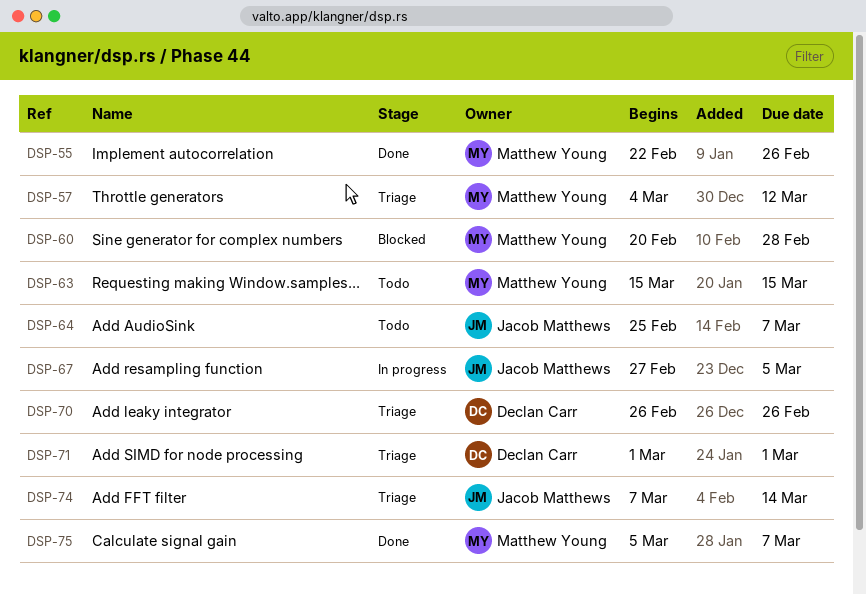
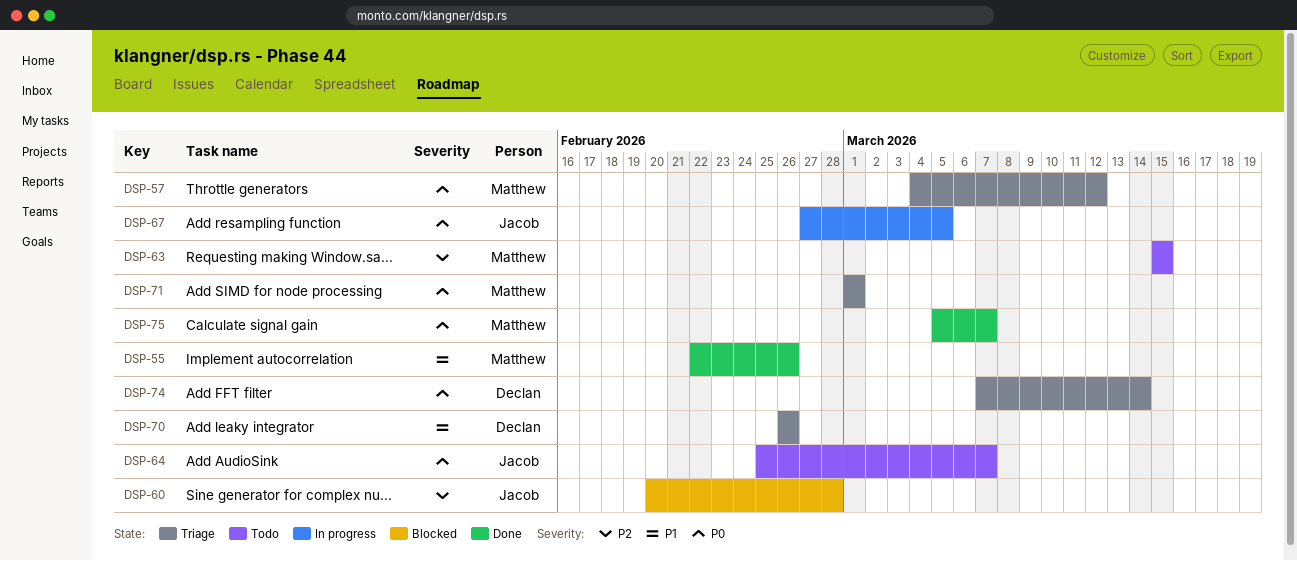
DSP-60, owner: Matthew Young -> Jacob Matthews
DSP-71, owner: Declan Carr -> Matthew Young
DSP-74, owner: Jacob Matthews -> Declan Carr

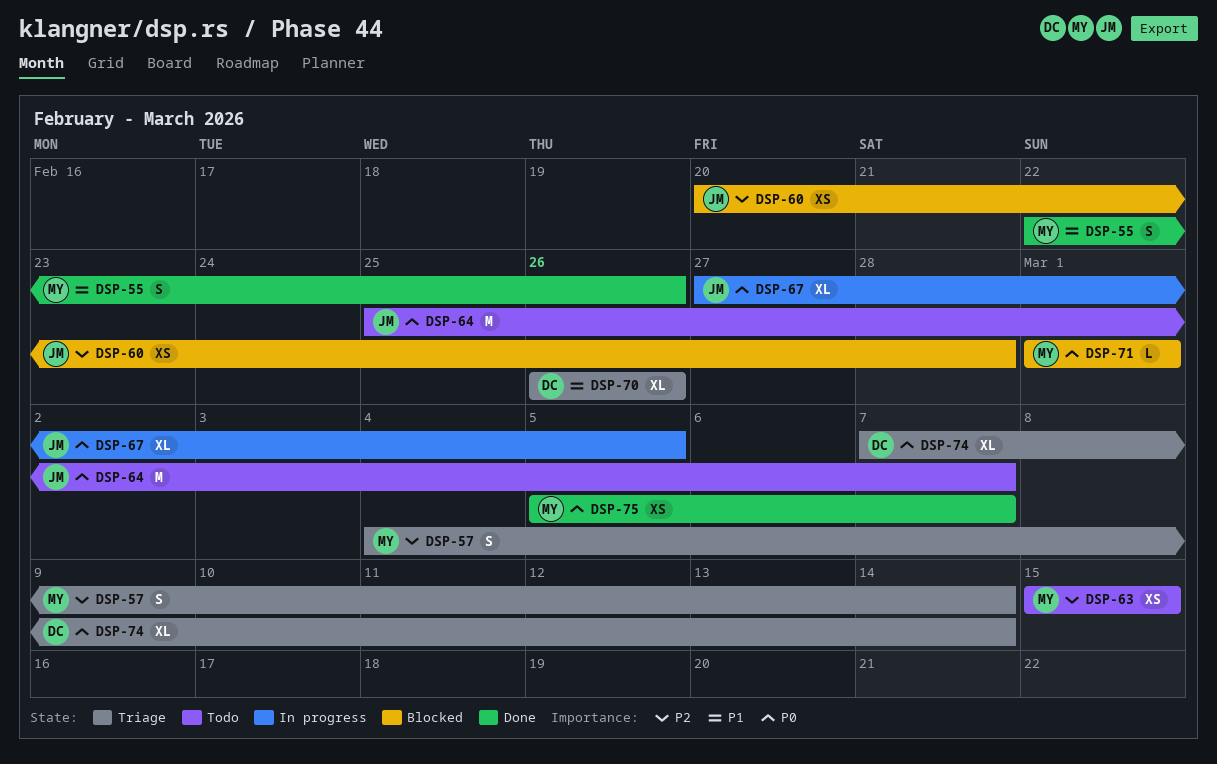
DSP-57, priority: P0 -> P2
DSP-57, due: Mar 12 -> Mar 14
DSP-71, status: Triage -> Blocked

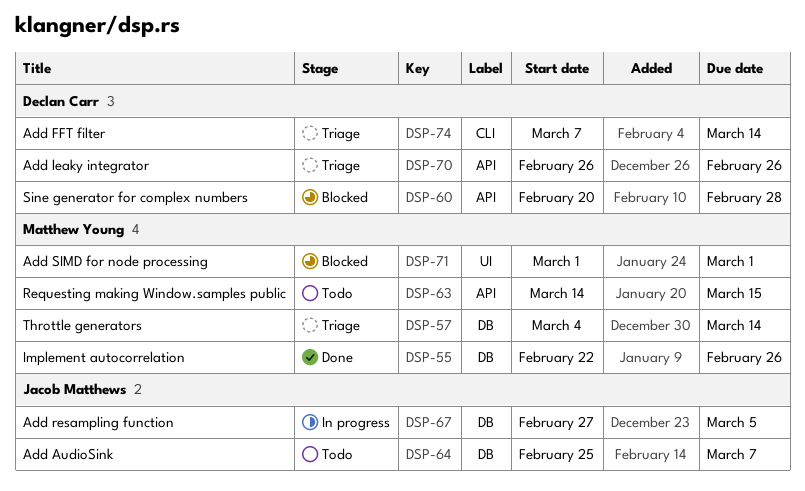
DSP-60, owner: Jacob Matthews -> Declan Carr
DSP-63, start: Mar 15 -> Mar 14
DSP-75: present -> none

